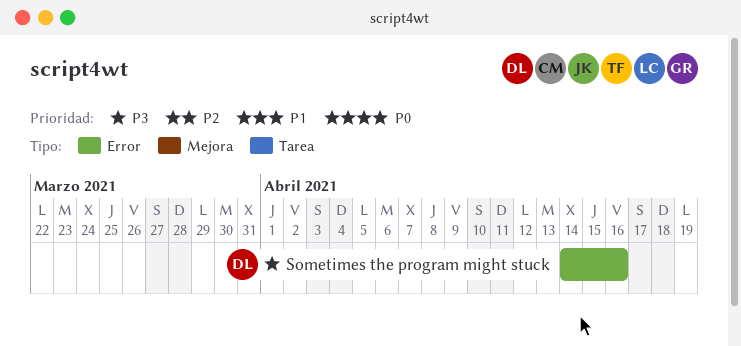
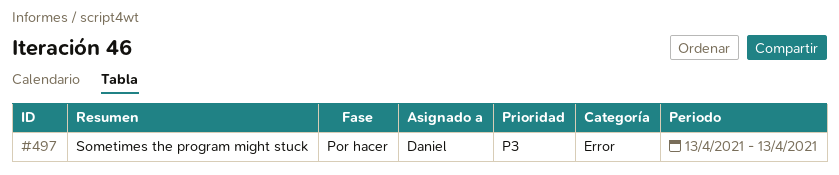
Sometimes the program might stuck, start: Apr 14 -> Apr 13
Sometimes the program might stuck, due: Apr 16 -> Apr 13

